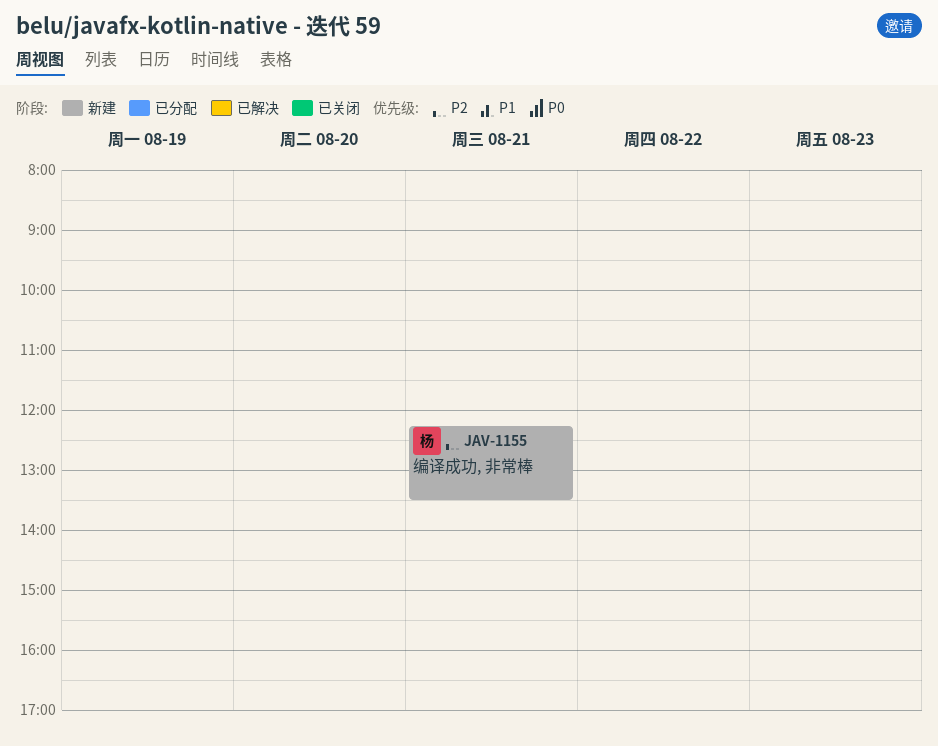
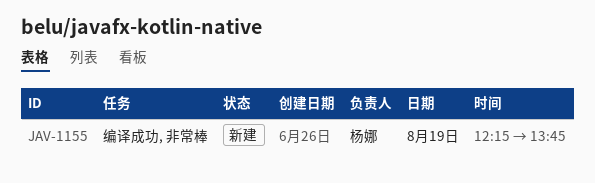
JAV-1155, day: Aug 21 -> Aug 19
JAV-1155, ends: 13:30 -> 13:45

